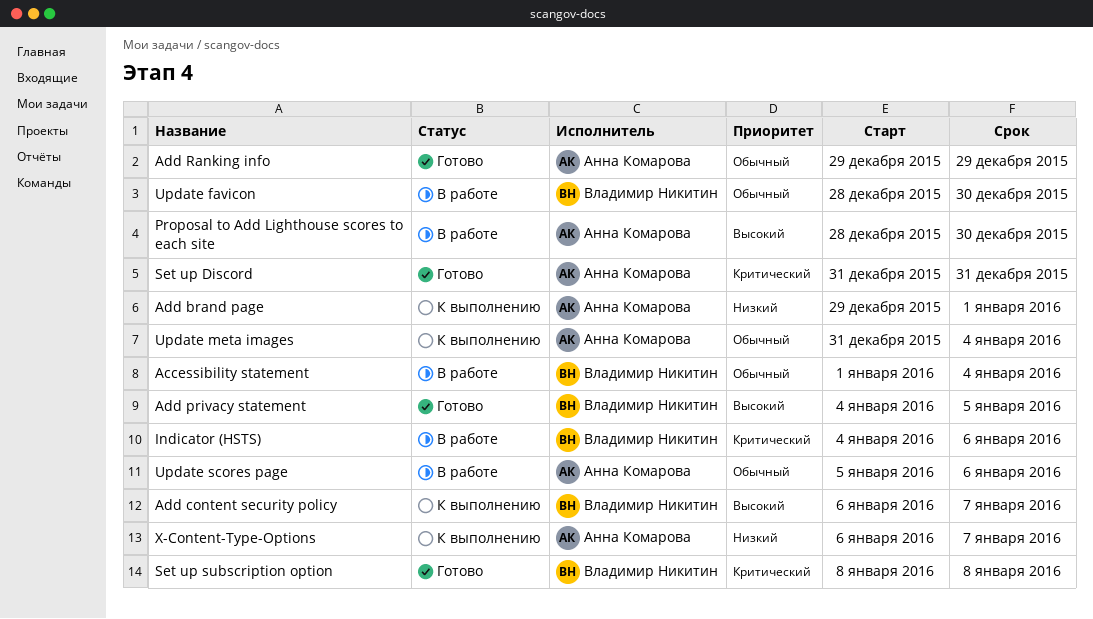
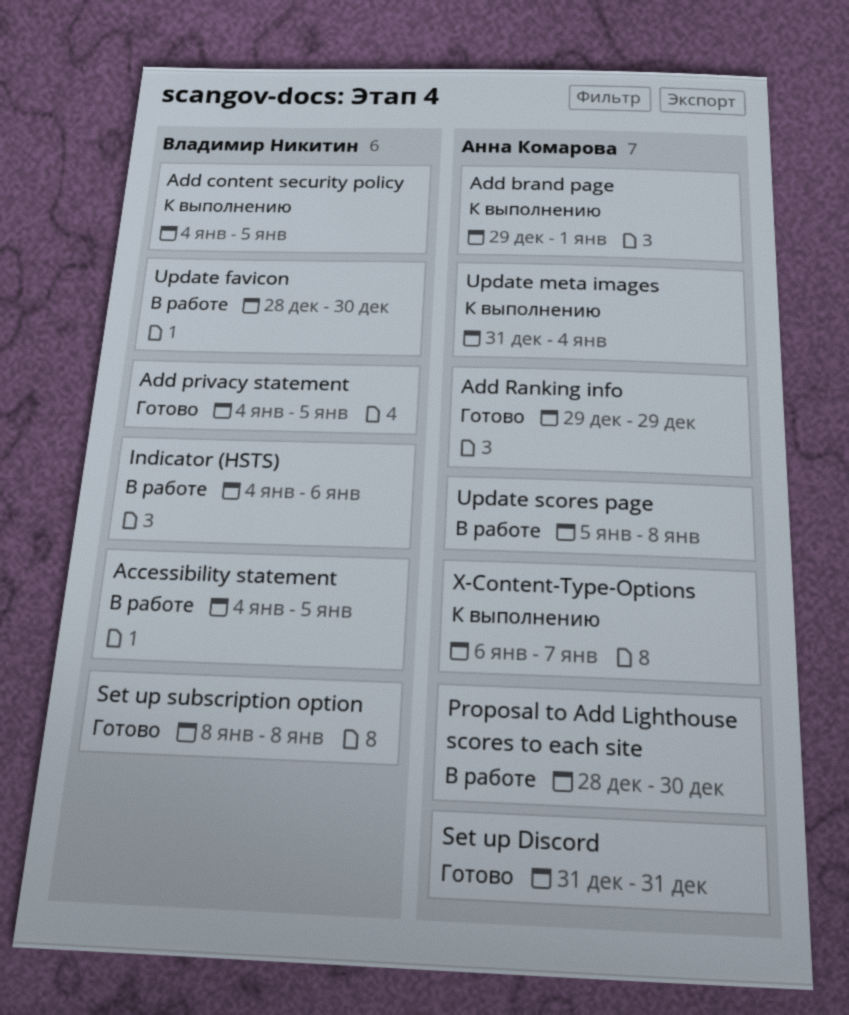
Accessibility statement, start: Jan 1 -> Jan 4
Accessibility statement, due: Jan 4 -> Jan 5
Add content security policy, start: Jan 6 -> Jan 4
Add content security policy, due: Jan 7 -> Jan 5
Update scores page, due: Jan 6 -> Jan 8

